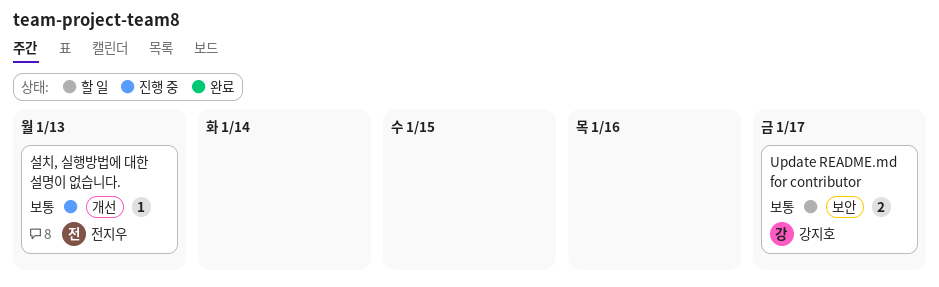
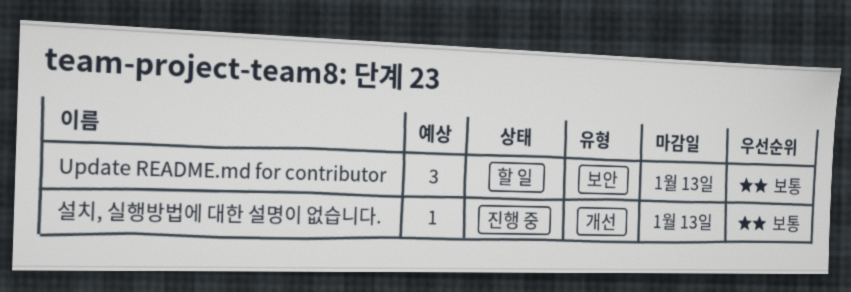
Update README.md for contributor, estimate: 2 -> 3
Update README.md for contributor, due: Jan 17 -> Jan 13

